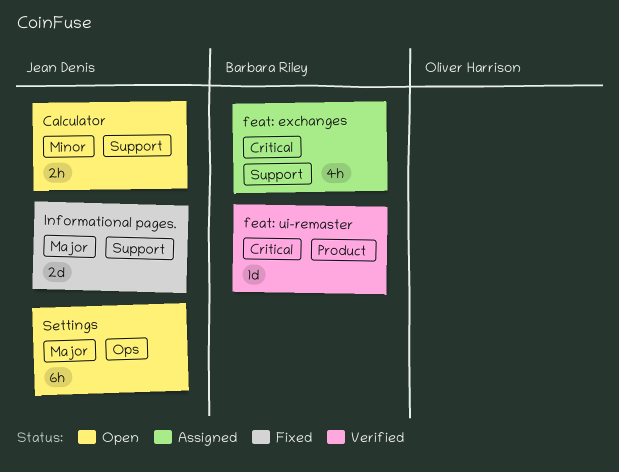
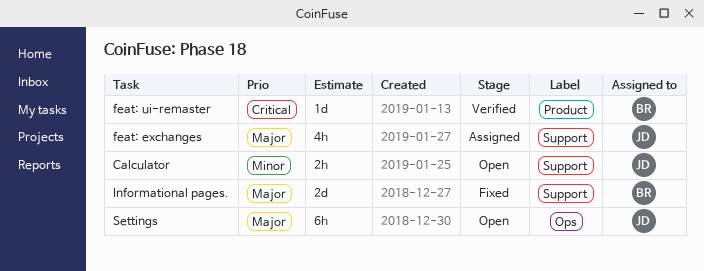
feat: exchanges, owner: Barbara Riley -> Jean Denis
feat: exchanges, priority: Critical -> Major
Informational pages., owner: Jean Denis -> Barbara Riley

